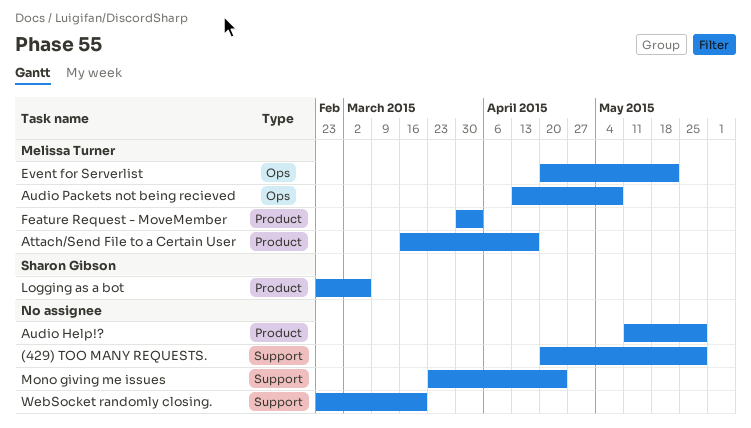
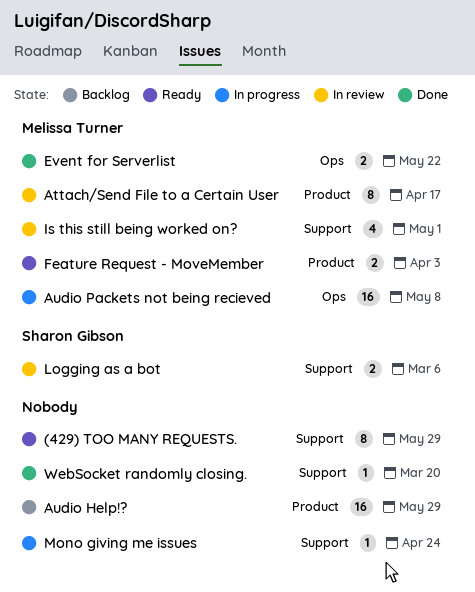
Is this still being worked on?: none -> present
Logging as a bot, label: Product -> Support

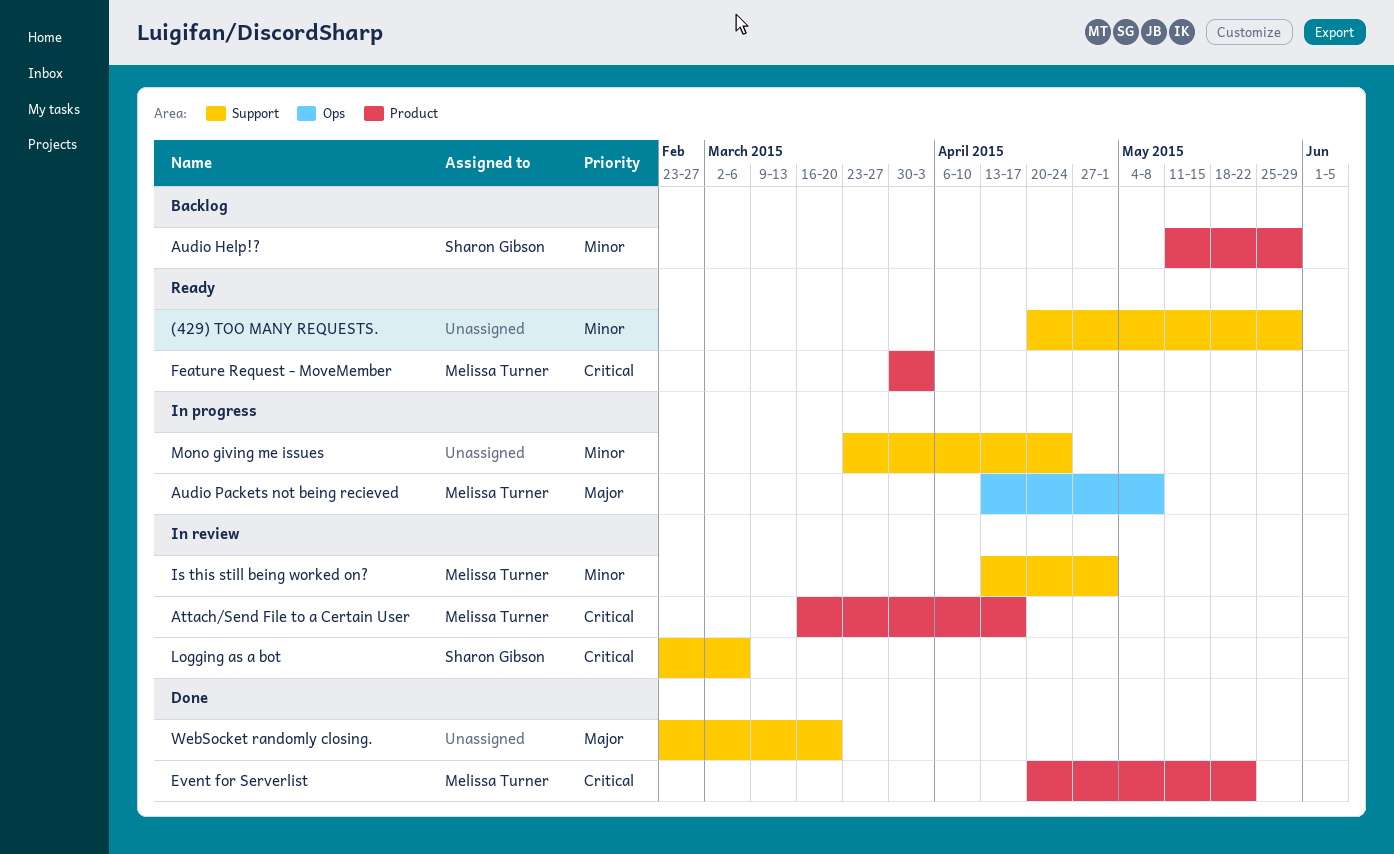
Audio Help!?, owner: none -> Sharon Gibson
Event for Serverlist, label: Ops -> Product

